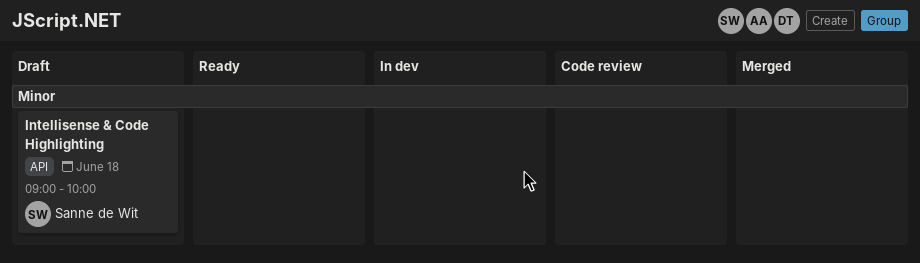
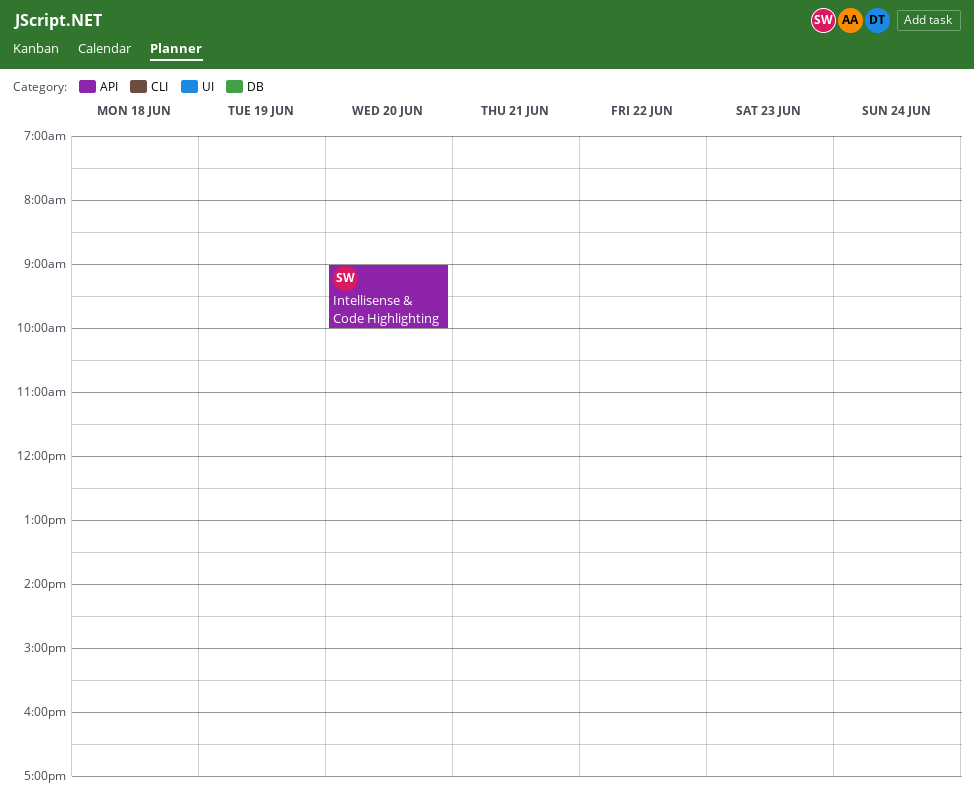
Intellisense & Code Highlighting, day: Jun 18 -> Jun 20

